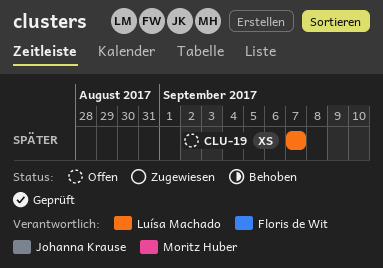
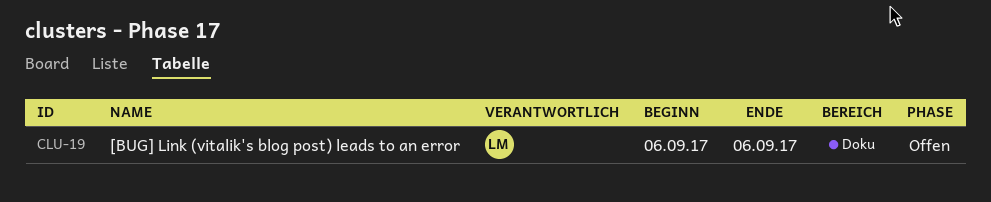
CLU-19, start: Sep 7 -> Sep 6
CLU-19, due: Sep 7 -> Sep 6

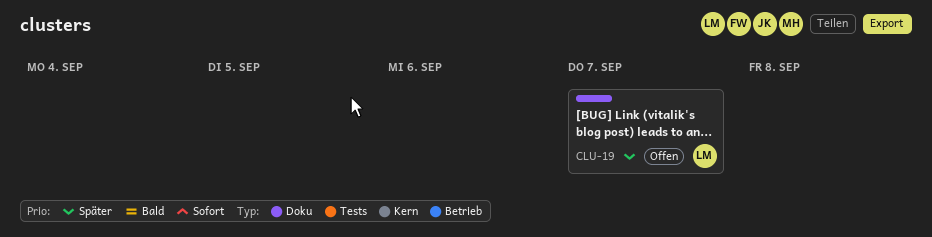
CLU-19, due: Sep 6 -> Sep 7

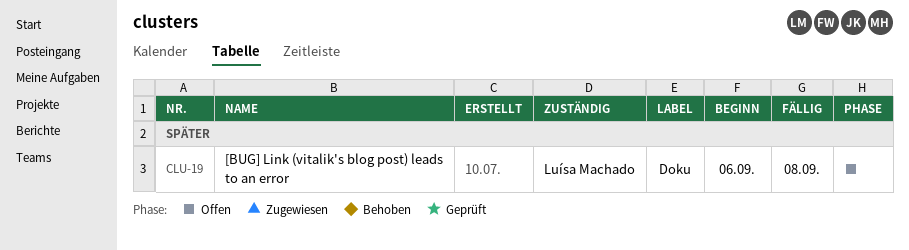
CLU-19, due: Sep 7 -> Sep 8

